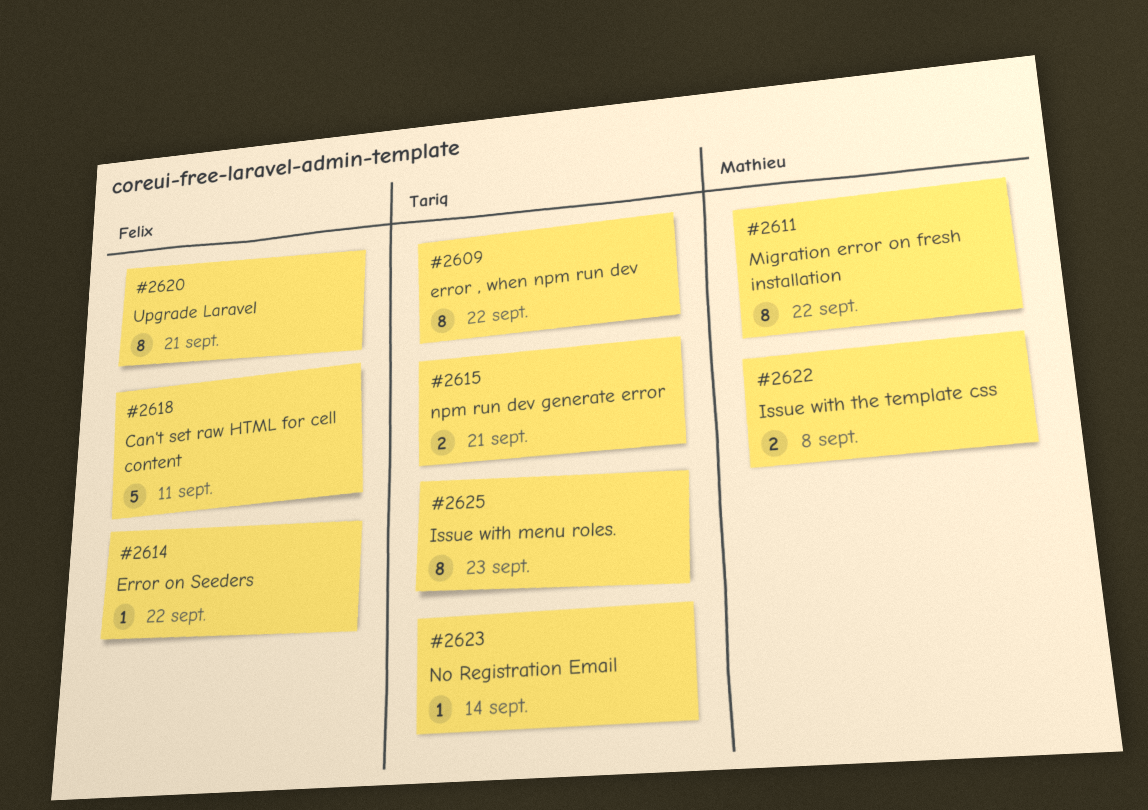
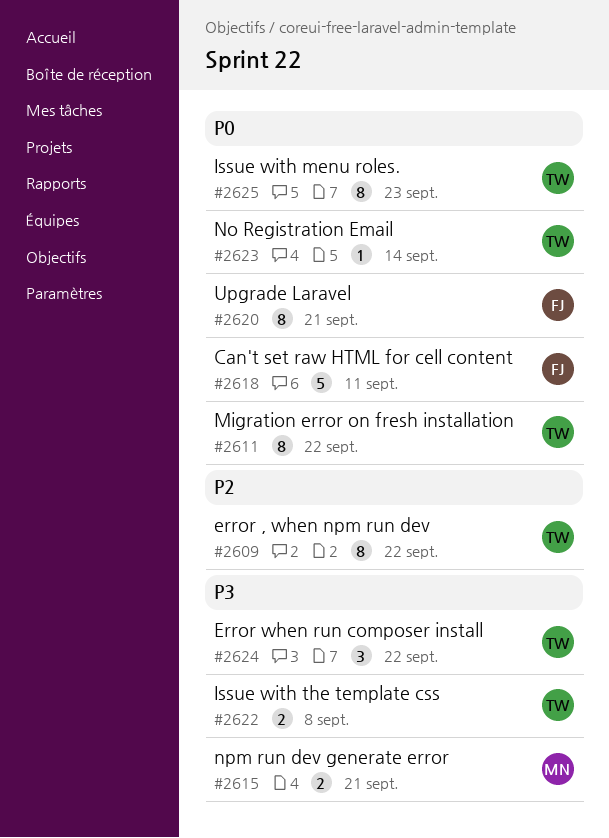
#2611, owner: Mathieu -> Tariq
#2614: present -> none
#2615, owner: Tariq -> Mathieu
#2622, owner: Mathieu -> Tariq
#2624: none -> present

